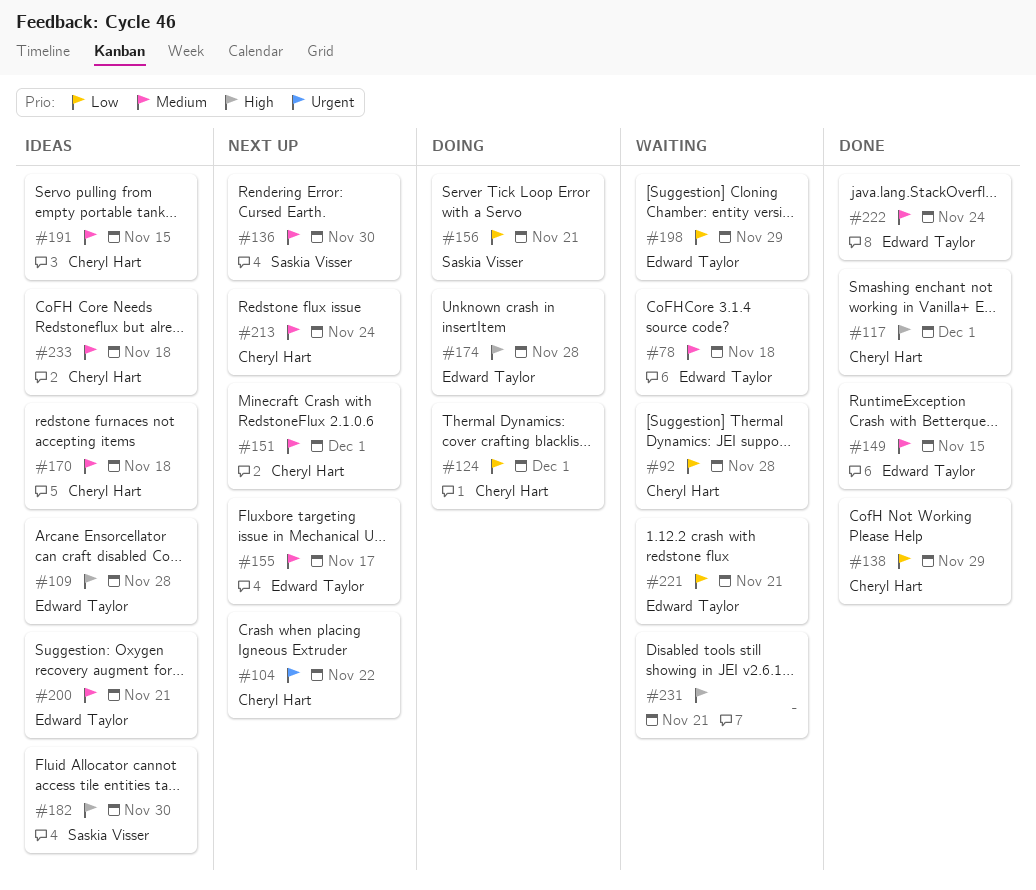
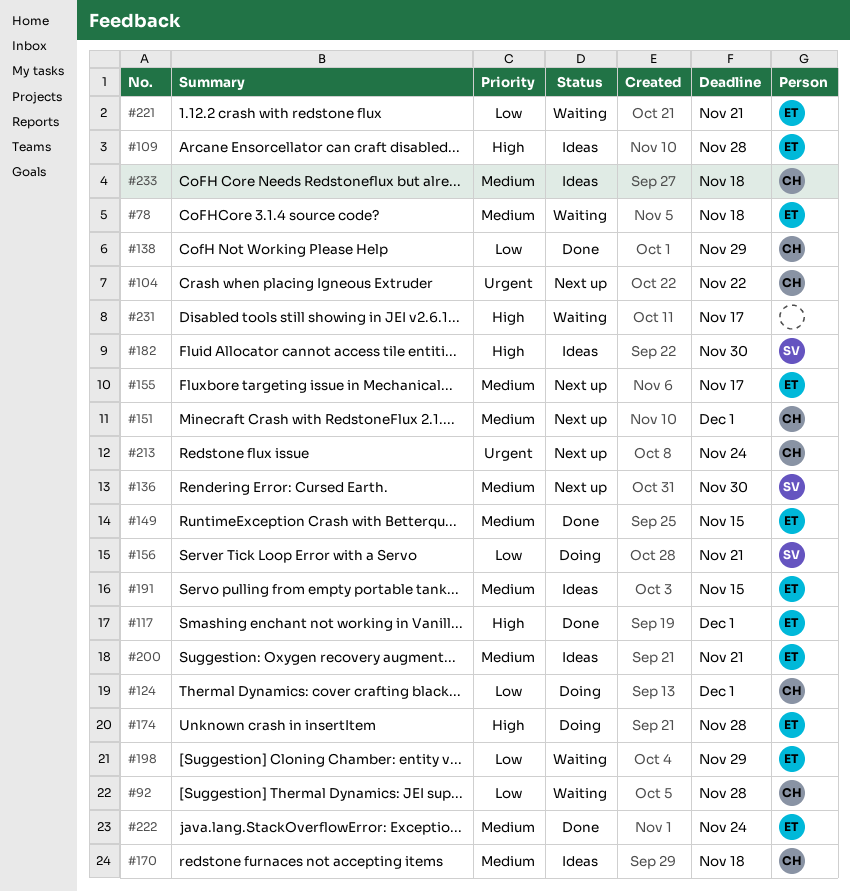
#117, owner: Cheryl Hart -> Edward Taylor
#191, owner: Cheryl Hart -> Edward Taylor
#213, priority: Medium -> Urgent
#231, due: Nov 21 -> Nov 17

